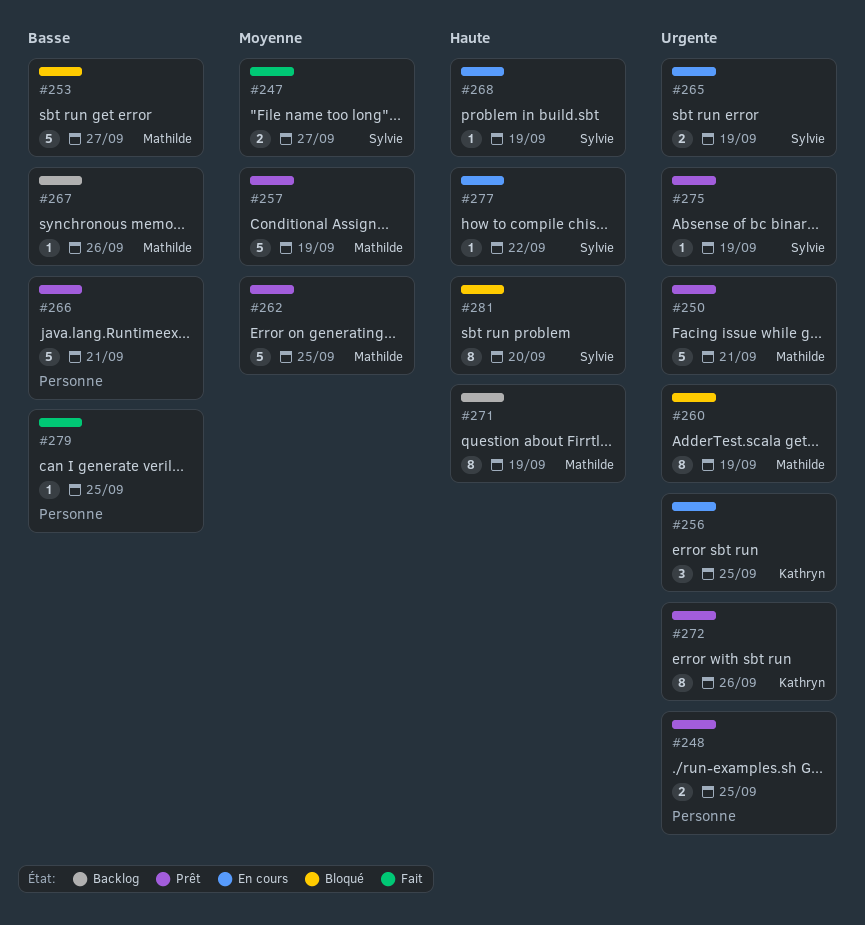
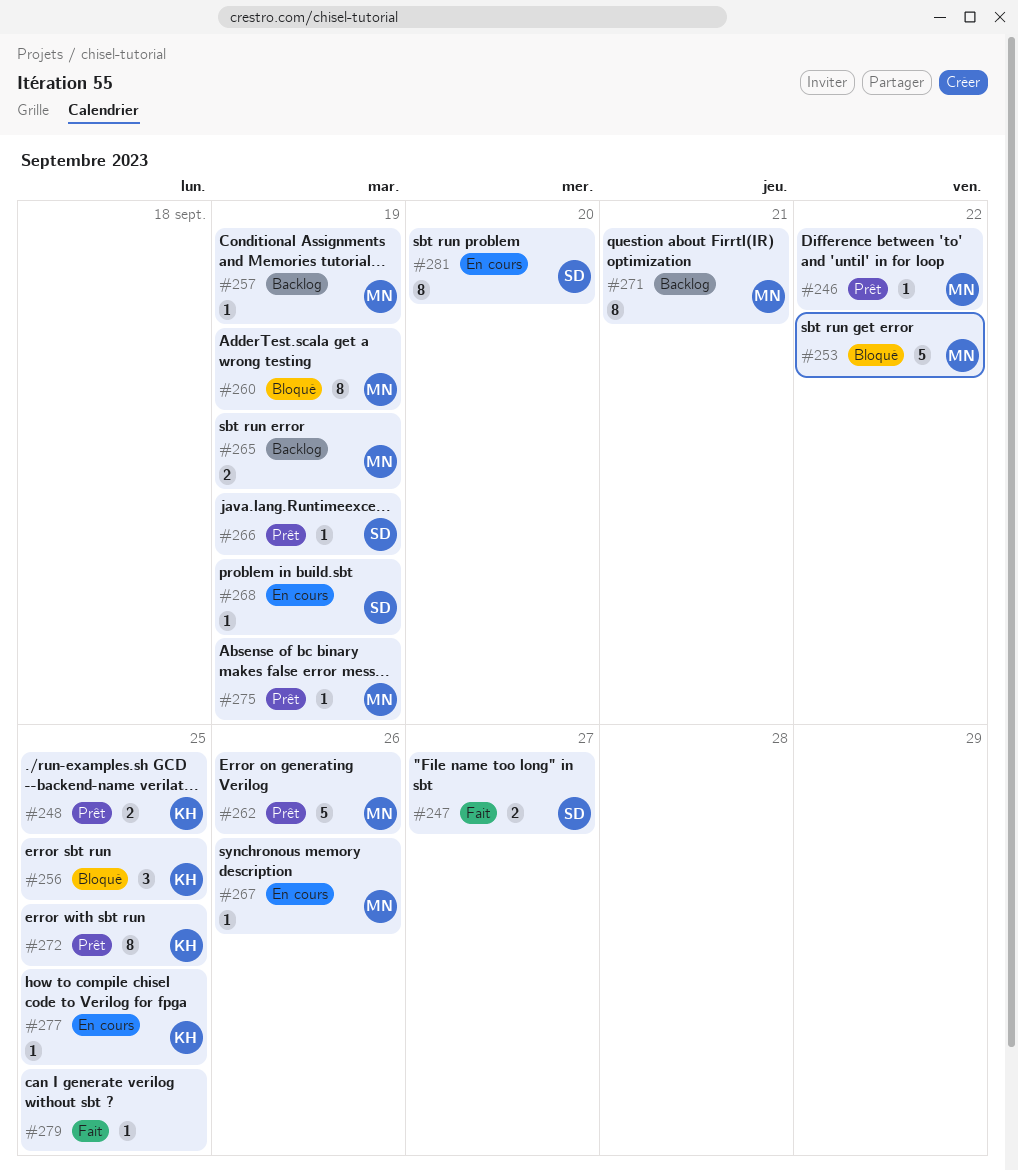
#246: none -> present
#248, owner: none -> Kathryn
#250: present -> none
#253, due: Sep 27 -> Sep 22
#256, status: En cours -> Bloqué
#257, status: Prêt -> Backlog
#257, estimate: 5 -> 1
#262, due: Sep 25 -> Sep 26
#265, status: En cours -> Backlog
#265, owner: Sylvie -> Mathilde
#266, owner: none -> Sylvie
#266, estimate: 5 -> 1
#266, due: Sep 21 -> Sep 19
#267, status: Backlog -> En cours
#271, due: Sep 19 -> Sep 21
#272, due: Sep 26 -> Sep 25
#275, owner: Sylvie -> Mathilde
#277, owner: Sylvie -> Kathryn
#277, due: Sep 22 -> Sep 25
#281, status: Bloqué -> En cours

